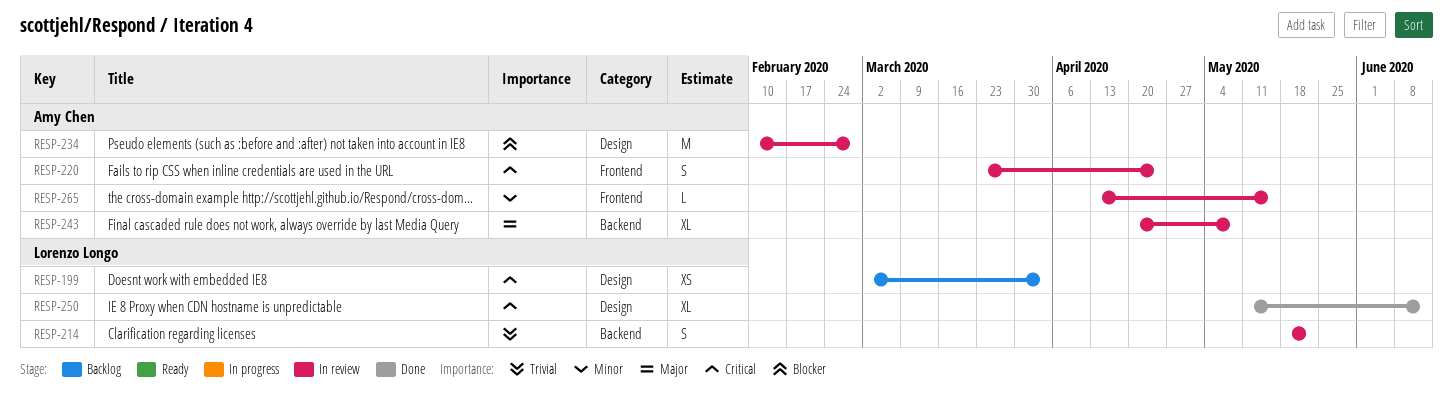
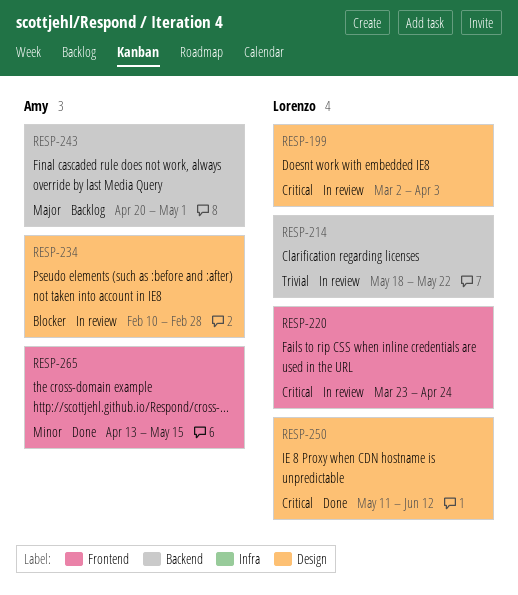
RESP-199, status: Backlog -> In review
RESP-220, owner: Amy Chen -> Lorenzo Longo
RESP-243, status: In review -> Backlog
RESP-243, due: May 8 -> May 1
RESP-265, status: In review -> Done

